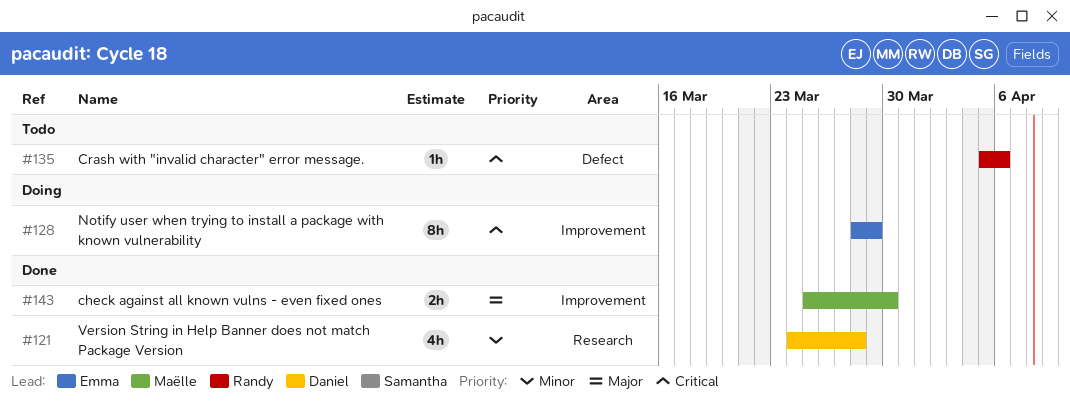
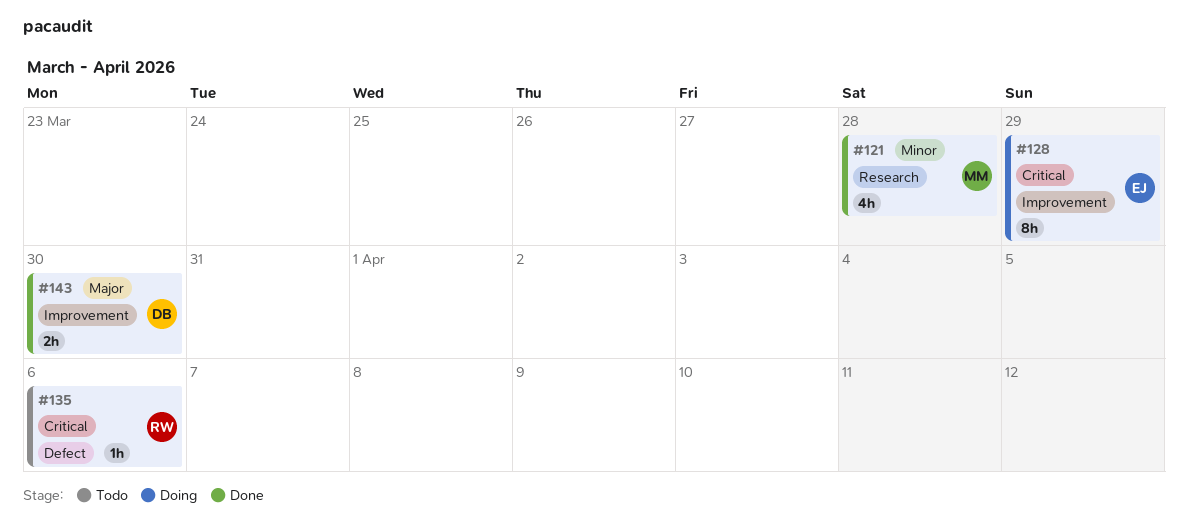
#121, owner: Daniel -> Maëlle
#143, owner: Maëlle -> Daniel

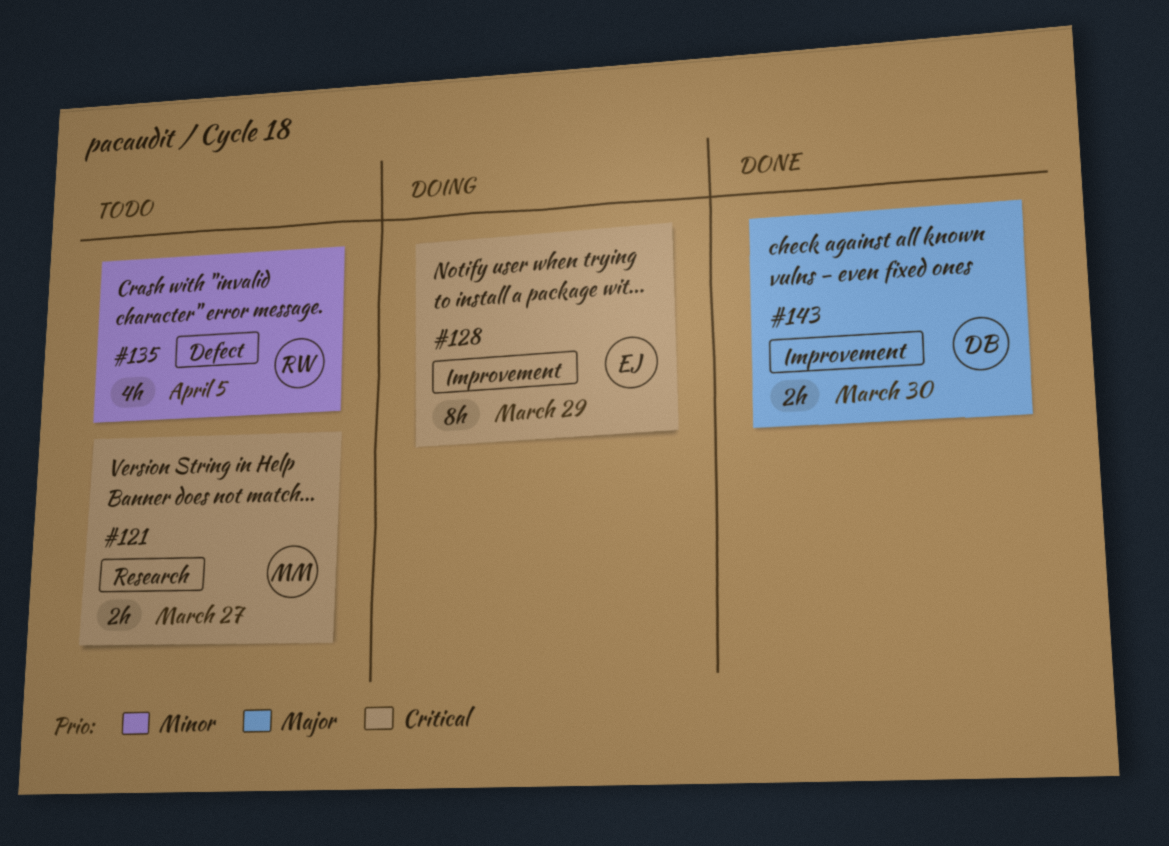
#121, status: Done -> Todo
#121, priority: Minor -> Critical
#121, estimate: 4h -> 2h
#121, due: Mar 28 -> Mar 27
#135, priority: Critical -> Minor
#135, estimate: 1h -> 4h
#135, due: Apr 6 -> Apr 5

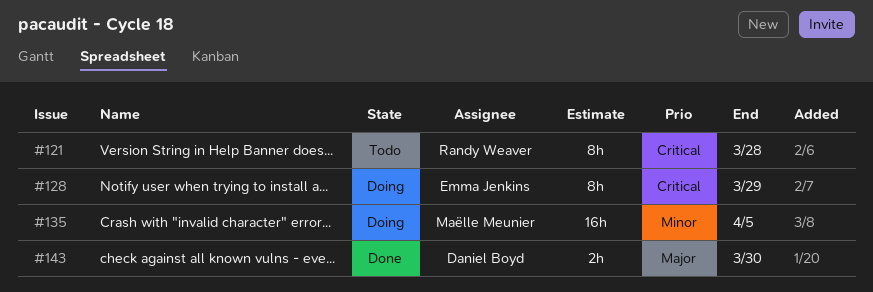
#121, owner: Maëlle Meunier -> Randy Weaver
#121, estimate: 2h -> 8h
#121, due: Mar 27 -> Mar 28
#135, status: Todo -> Doing
#135, owner: Randy Weaver -> Maëlle Meunier
#135, estimate: 4h -> 16h

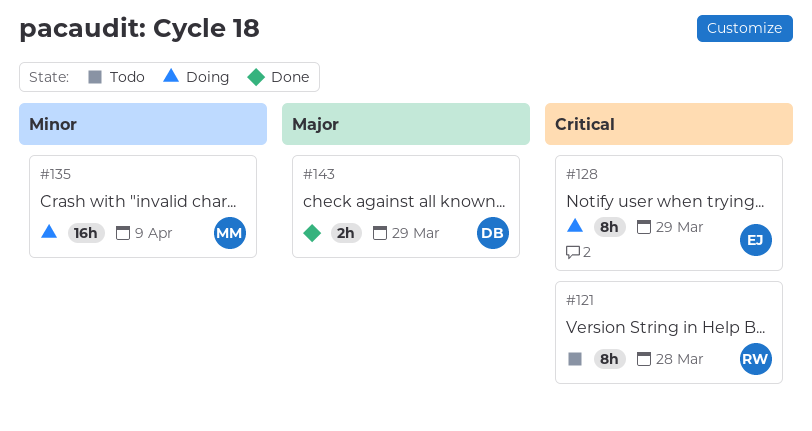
#135, due: Apr 5 -> Apr 9
#143, due: Mar 30 -> Mar 29

